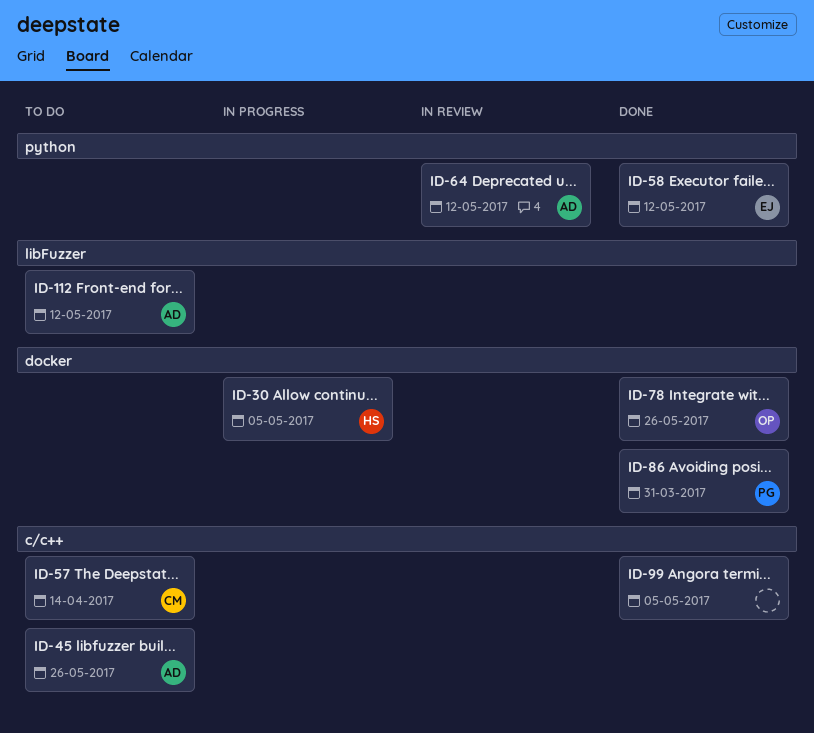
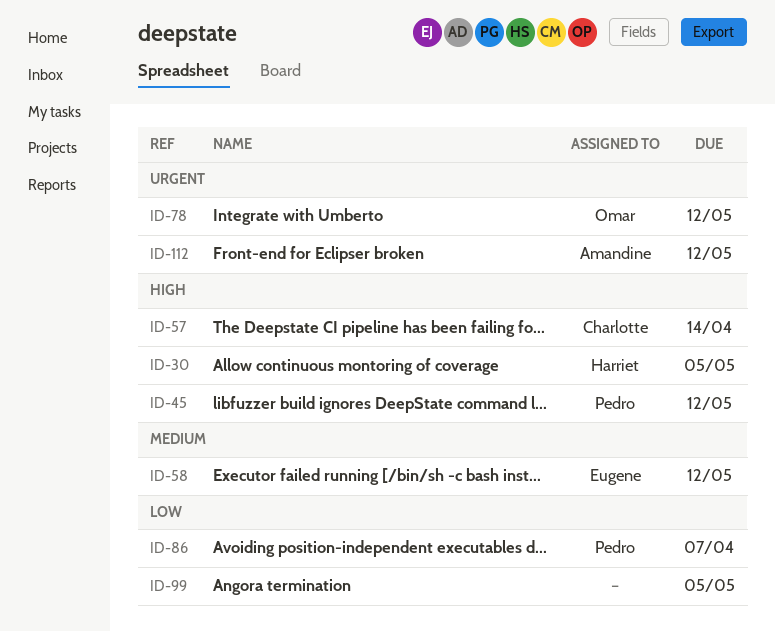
ID-45, owner: Amandine -> Pedro
ID-45, due: May 26 -> May 12
ID-64: present -> none
ID-78, due: May 26 -> May 12
ID-86, due: Mar 31 -> Apr 7

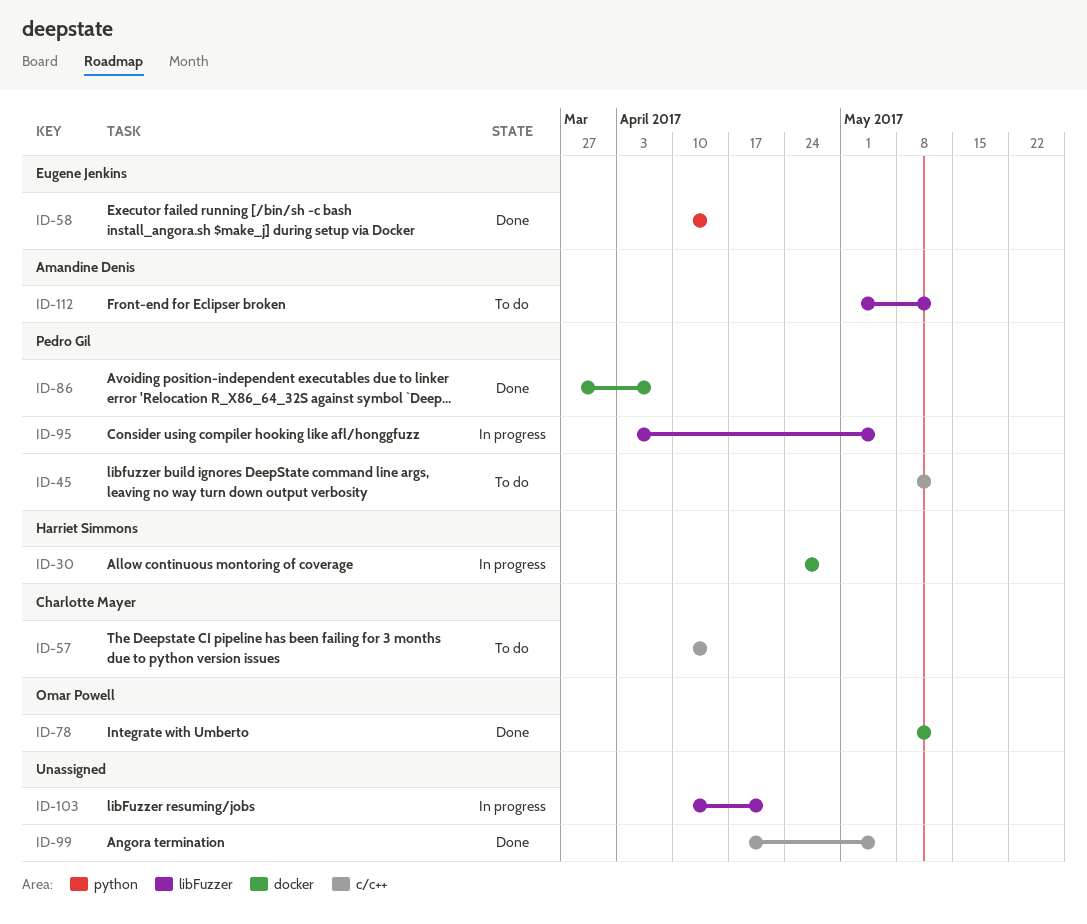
ID-30, due: May 5 -> Apr 28
ID-58, due: May 12 -> Apr 14
ID-95: none -> present
ID-103: none -> present

